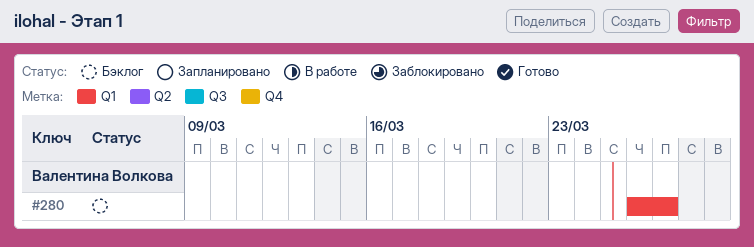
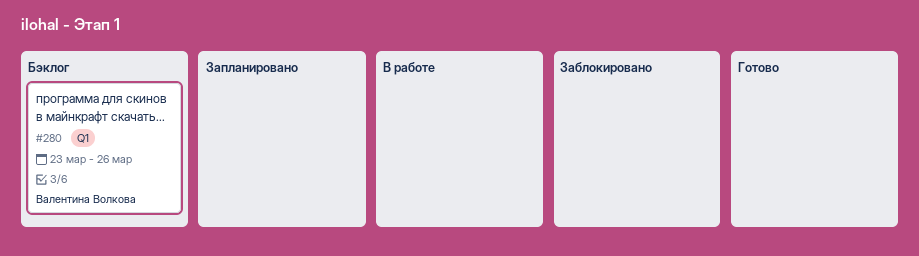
#280, start: Mar 26 -> Mar 23
#280, due: Mar 27 -> Mar 26

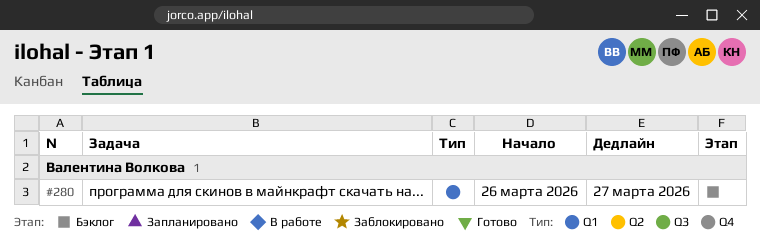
#280, start: Mar 23 -> Mar 26
#280, due: Mar 26 -> Mar 27

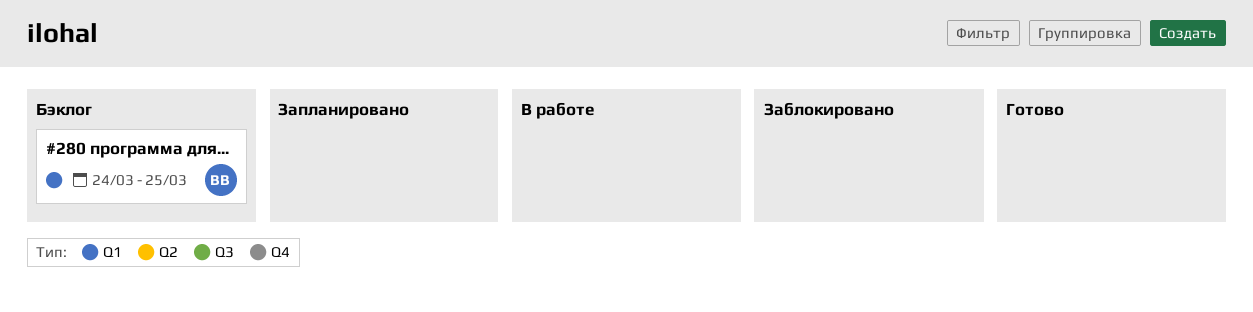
#280, start: Mar 26 -> Mar 24
#280, due: Mar 27 -> Mar 25

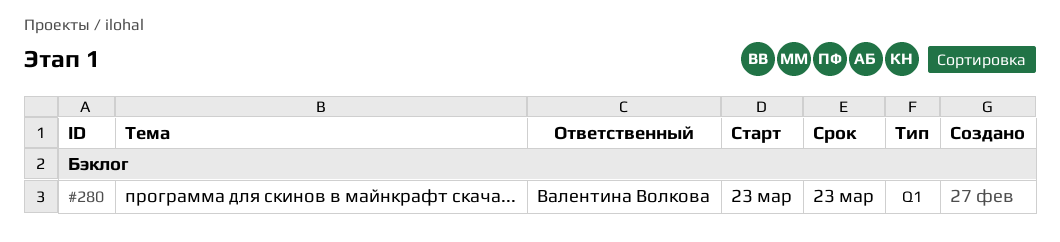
#280, start: Mar 24 -> Mar 23
#280, due: Mar 25 -> Mar 23

